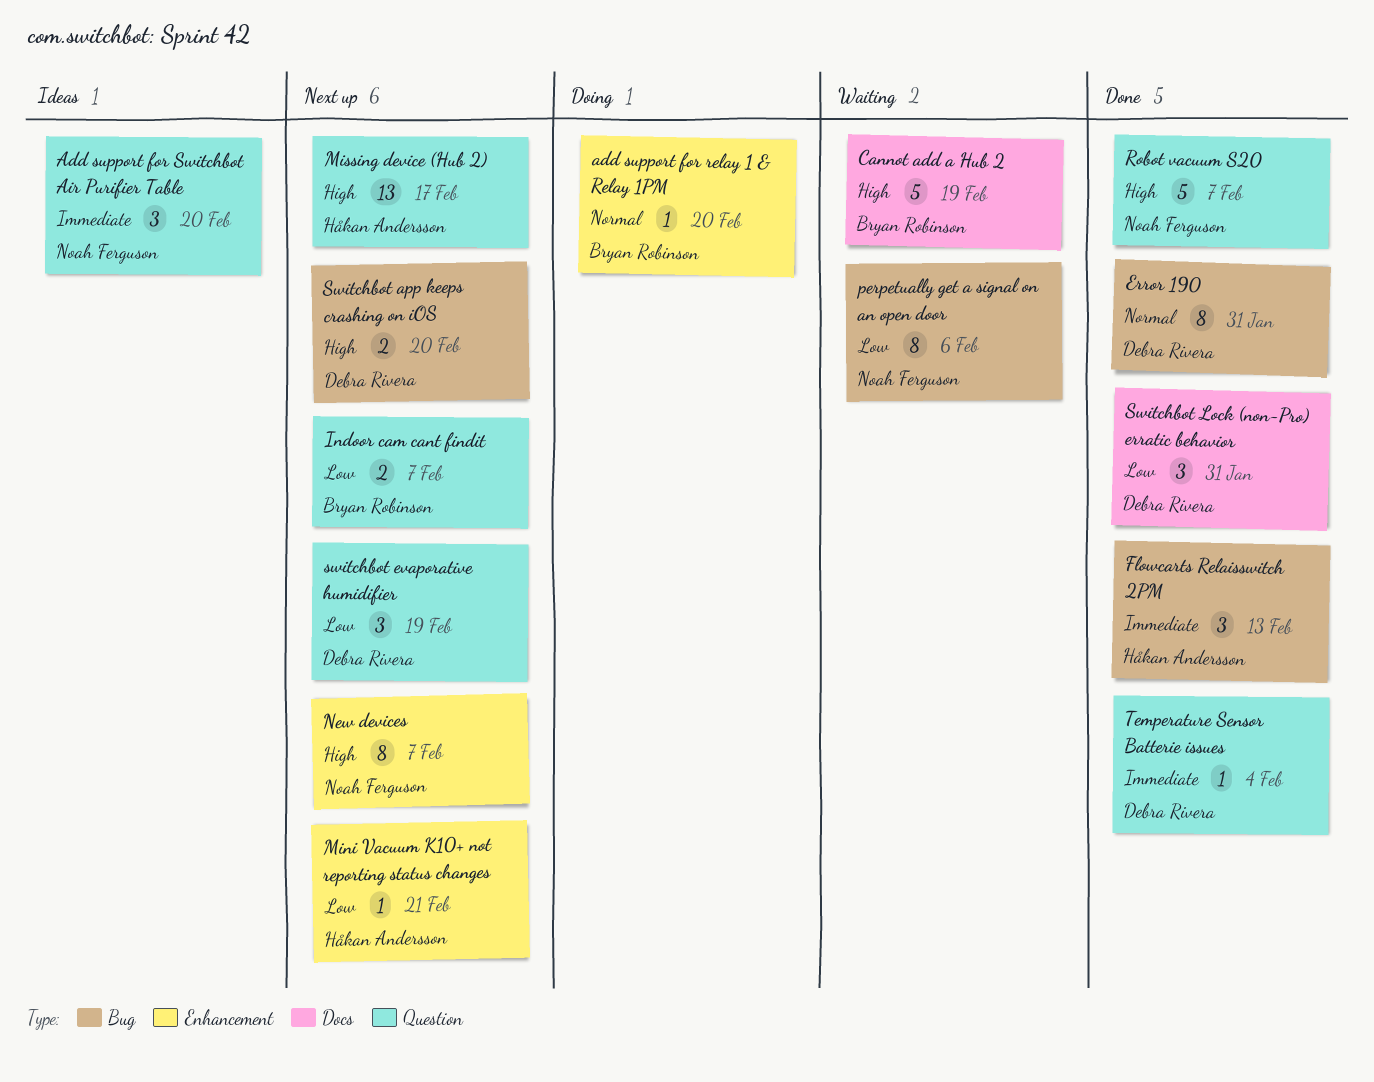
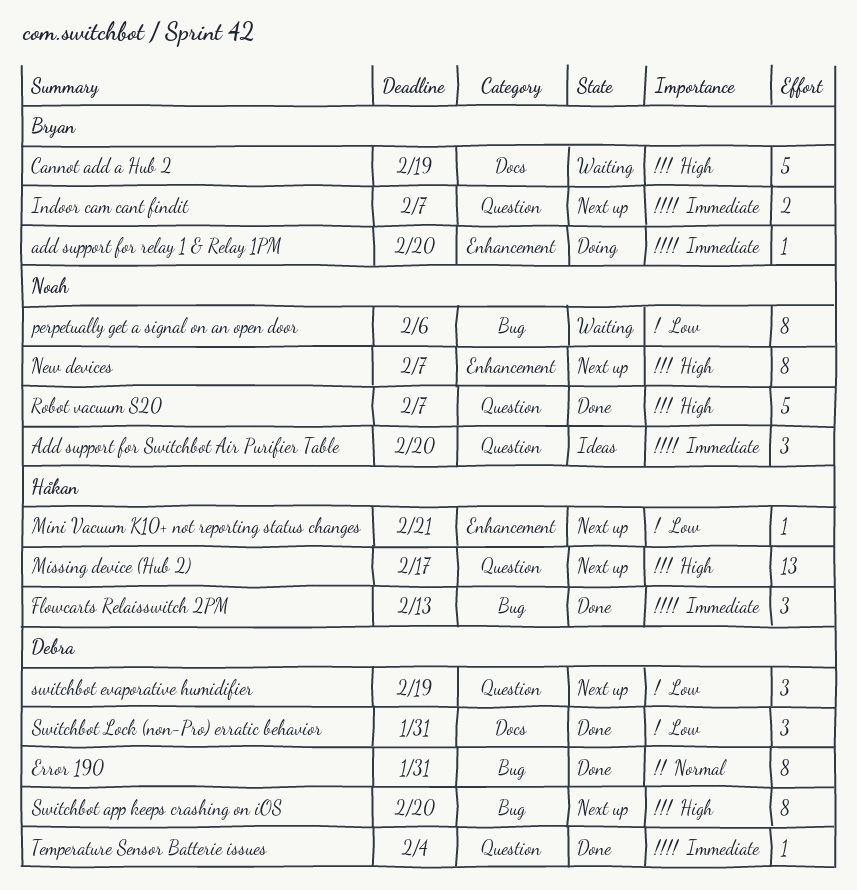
add support for relay 1 & Relay 1PM, priority: Normal -> Immediate
Indoor cam cant findit, priority: Low -> Immediate
Switchbot app keeps crashing on iOS, estimate: 2 -> 8

